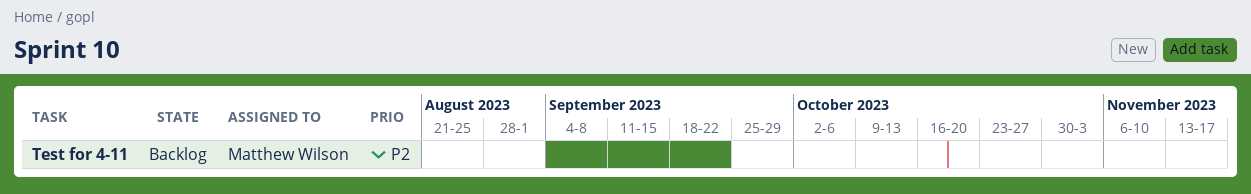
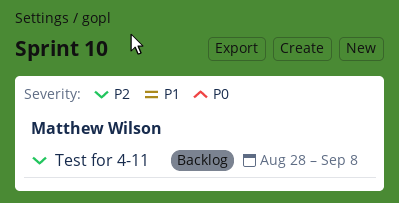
Test for 4-11, start: Sep 4 -> Aug 28
Test for 4-11, due: Sep 22 -> Sep 8

